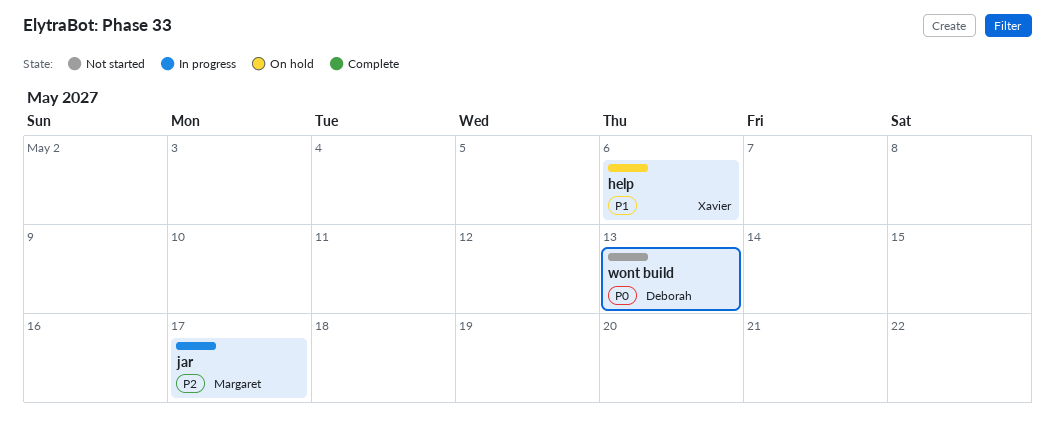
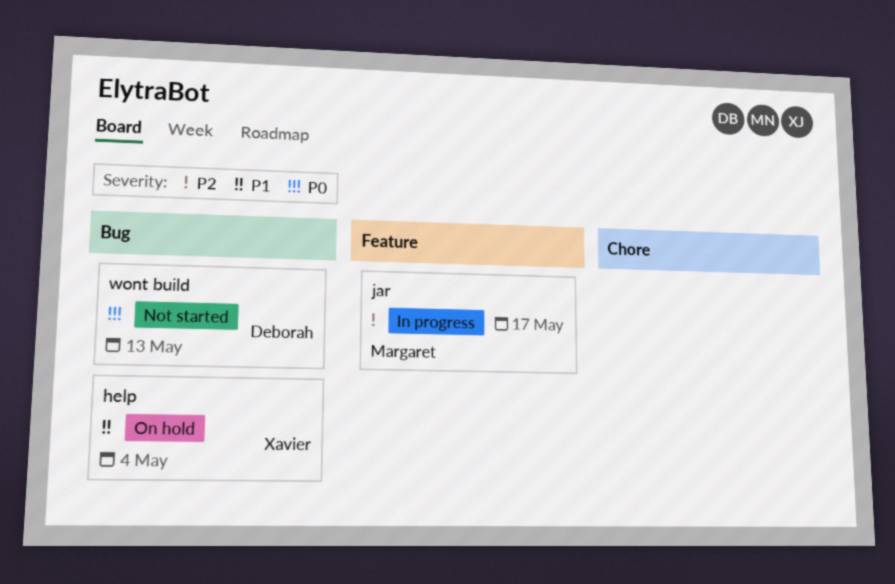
help, due: May 6 -> May 4

